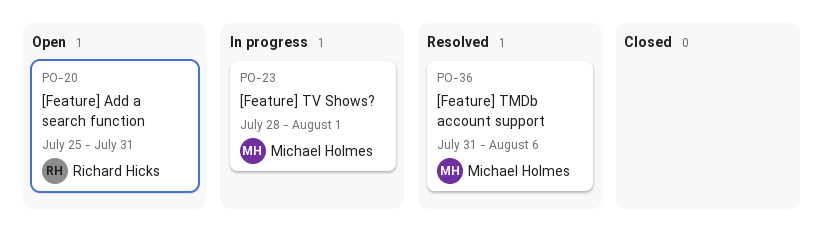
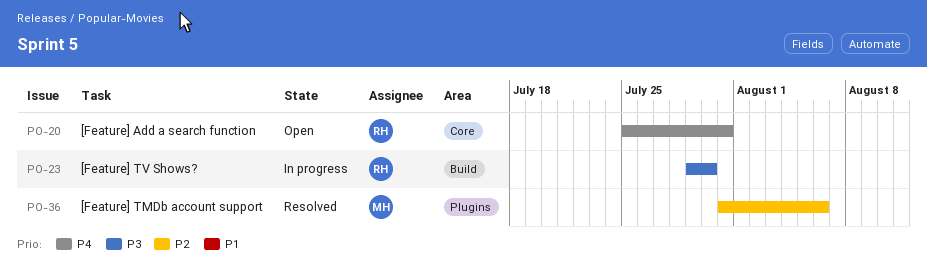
PO-23, owner: Michael Holmes -> Richard Hicks
PO-23, start: Jul 28 -> Jul 29
PO-23, due: Aug 1 -> Jul 30

